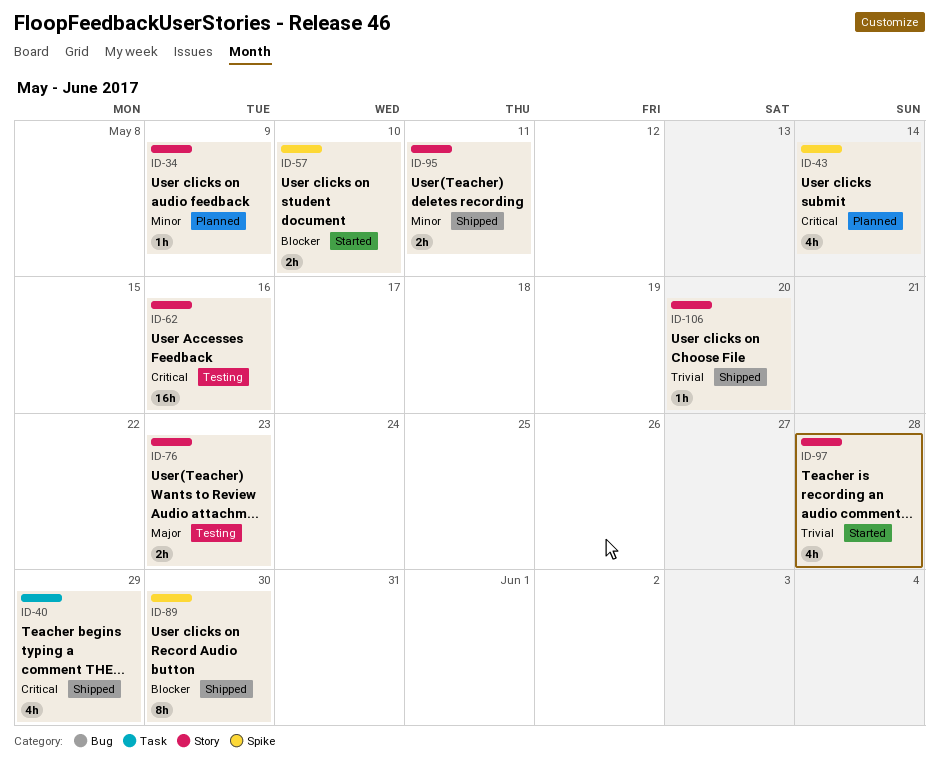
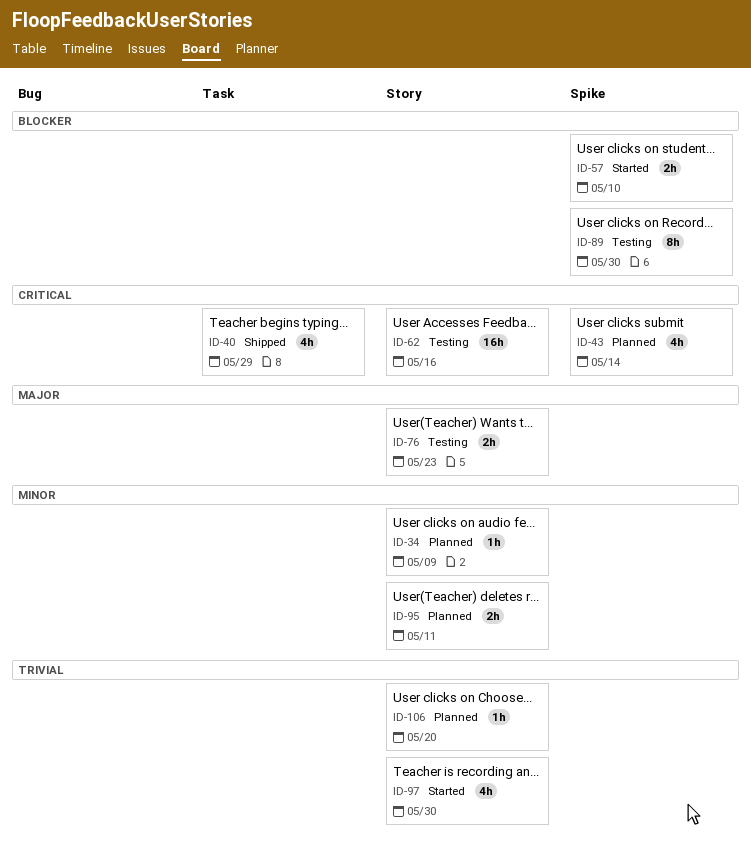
ID-89, status: Shipped -> Testing
ID-95, status: Shipped -> Planned
ID-97, due: May 28 -> May 30
ID-106, status: Shipped -> Planned

